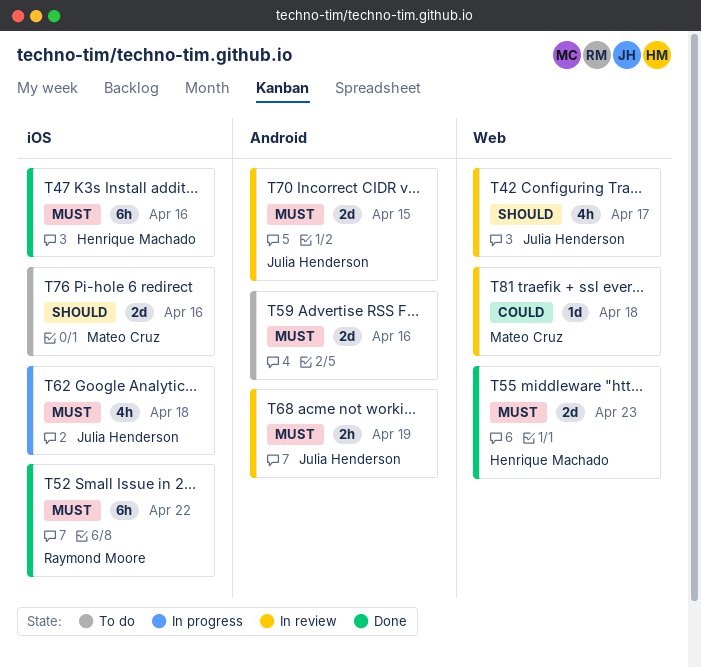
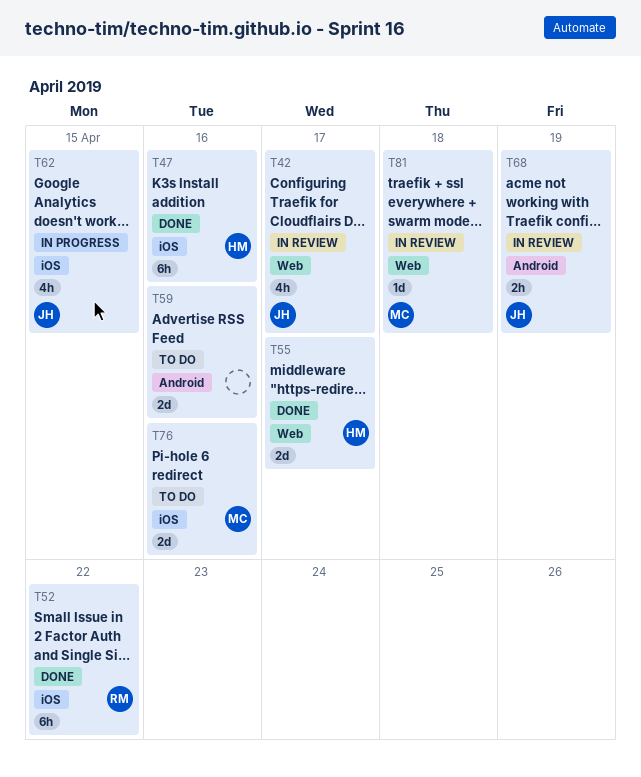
T55, due: Apr 23 -> Apr 17
T62, due: Apr 18 -> Apr 15
T70: present -> none

